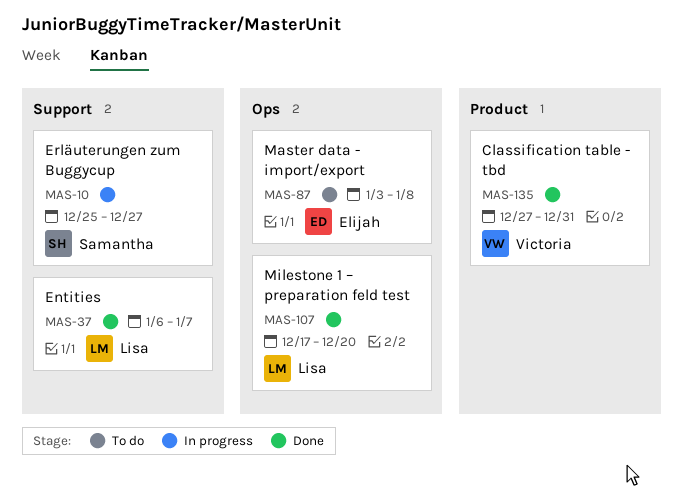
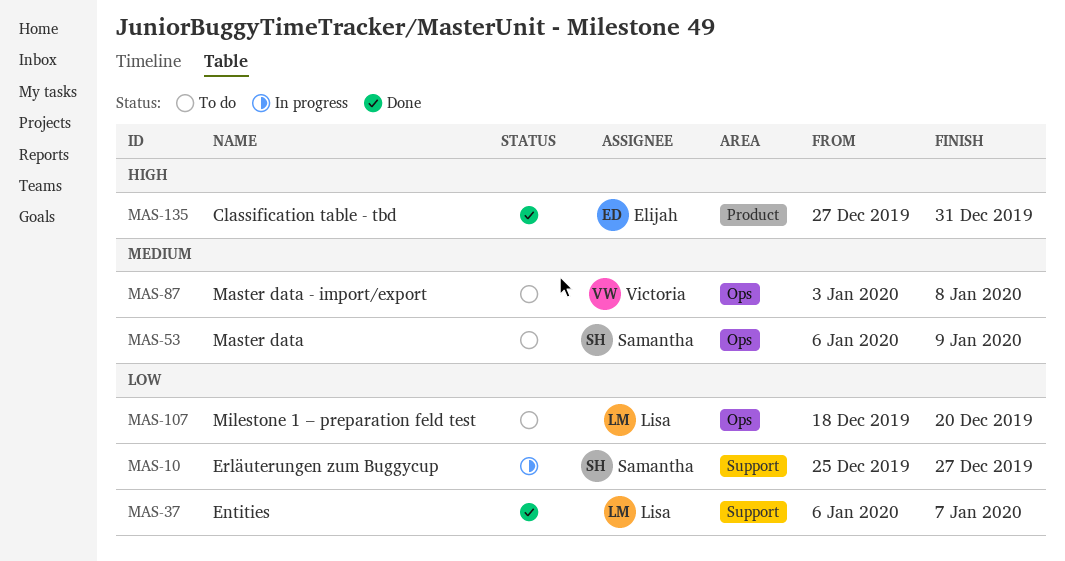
MAS-53: none -> present
MAS-87, owner: Elijah -> Victoria
MAS-107, status: Done -> To do
MAS-107, start: Dec 17 -> Dec 18
MAS-135, owner: Victoria -> Elijah

